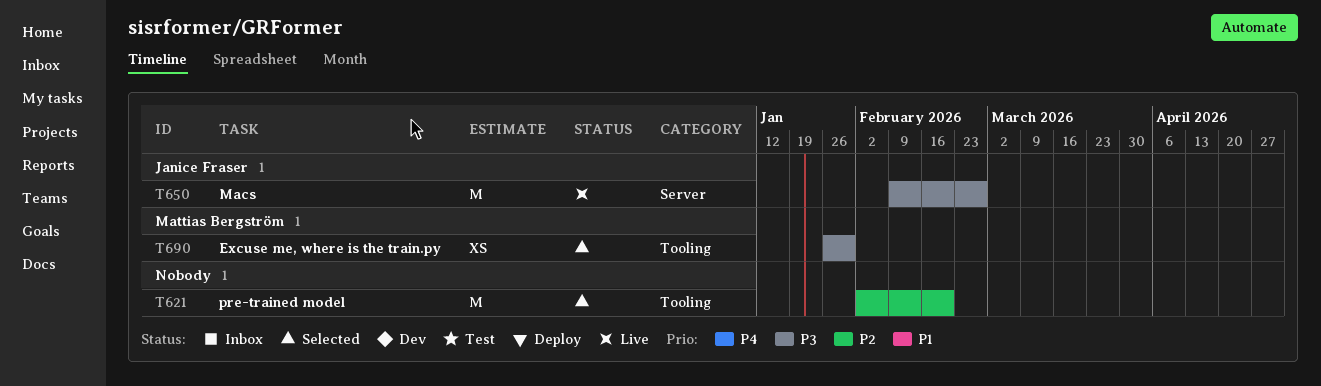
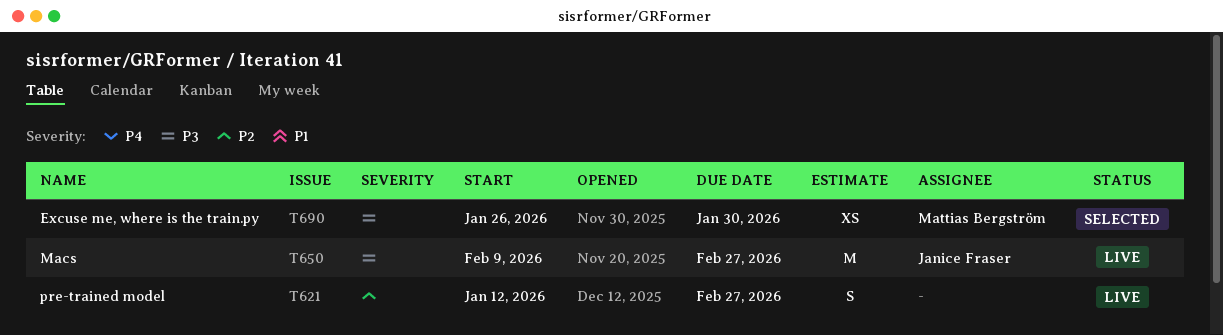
T621, status: Selected -> Live
T621, estimate: M -> S
T621, start: Feb 2 -> Jan 12
T621, due: Feb 20 -> Feb 27

